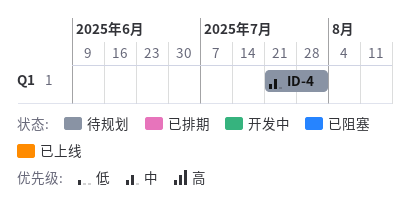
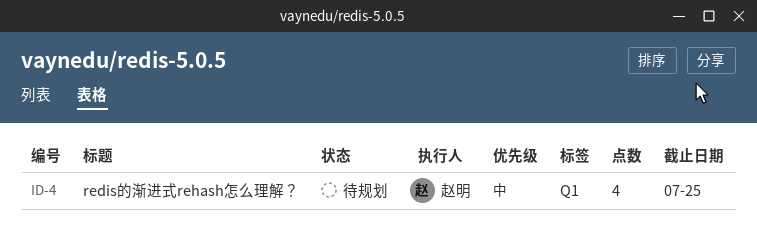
ID-4, due: Aug 1 -> Jul 25

